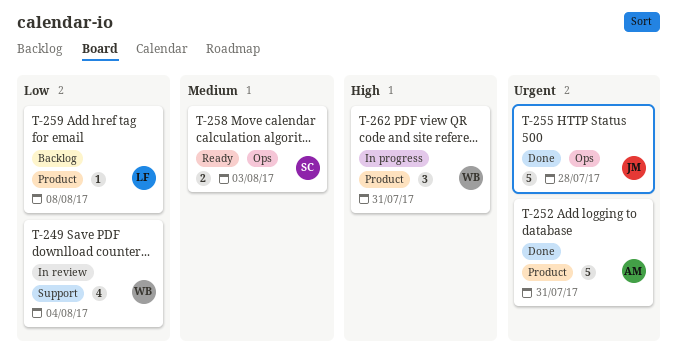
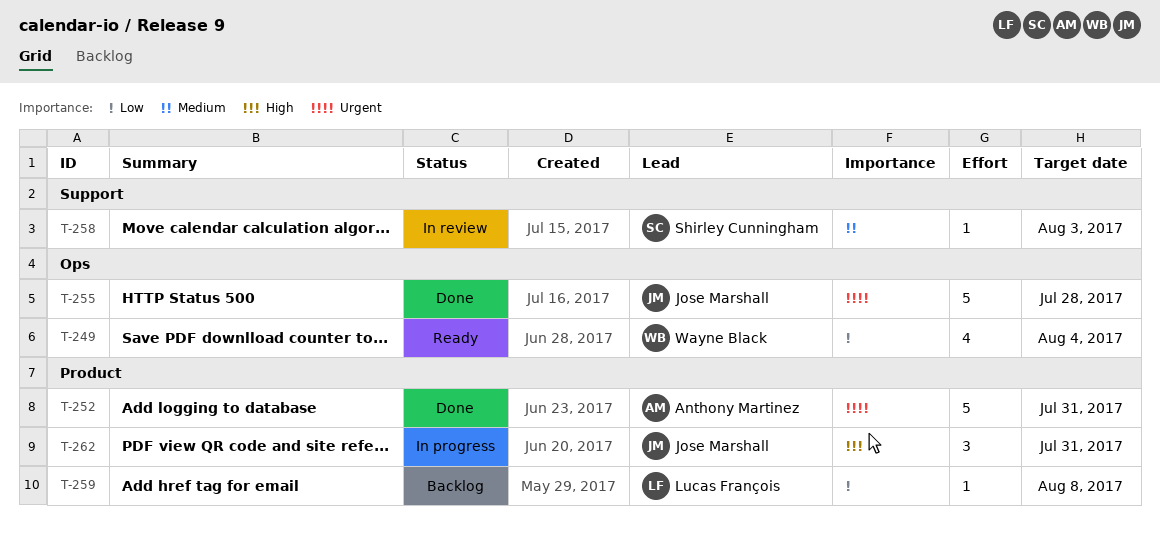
T-249, status: In review -> Ready
T-249, label: Support -> Ops
T-258, status: Ready -> In review
T-258, label: Ops -> Support
T-258, estimate: 2 -> 1
T-262, owner: Wayne Black -> Jose Marshall

